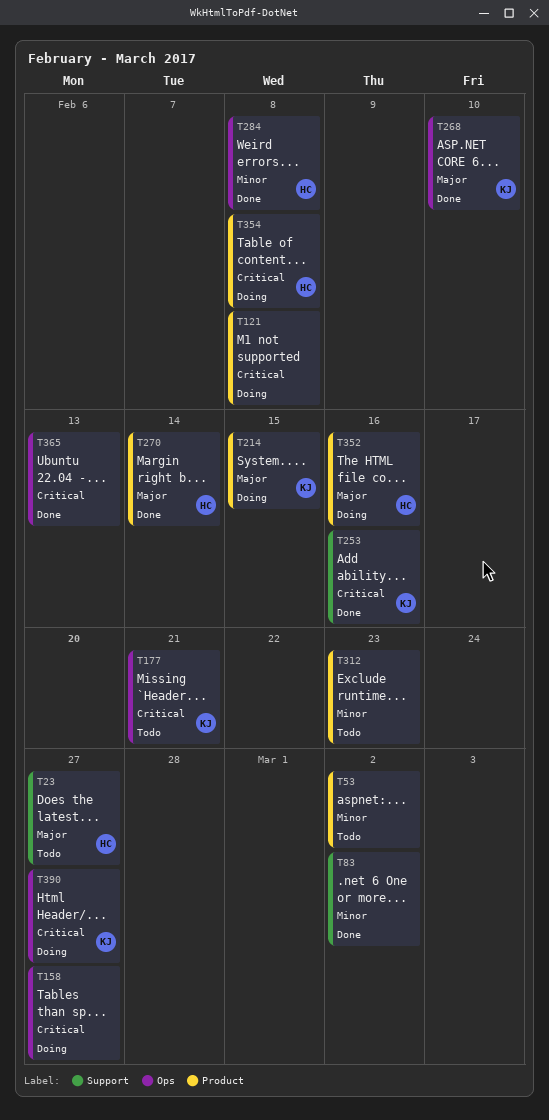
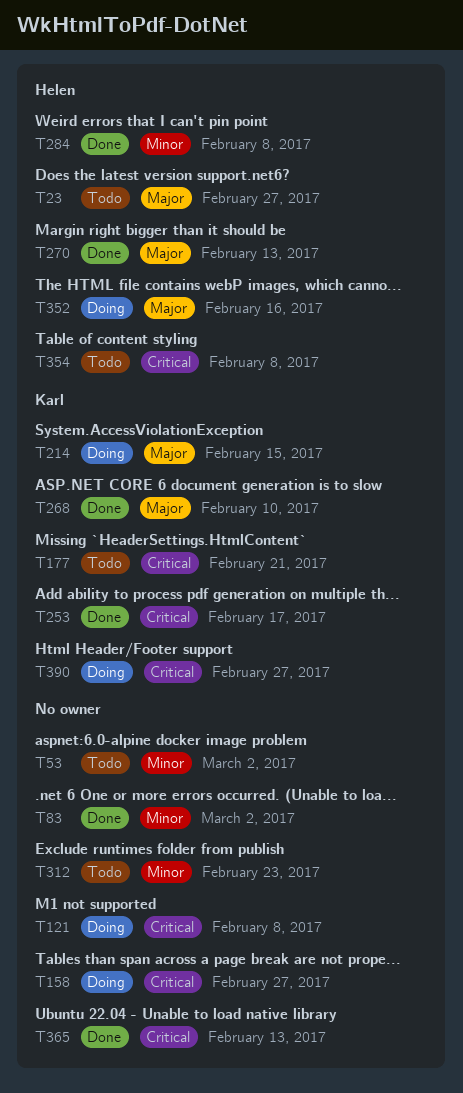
T253, due: Feb 16 -> Feb 17
T270, due: Feb 14 -> Feb 13
T354, status: Doing -> Todo

